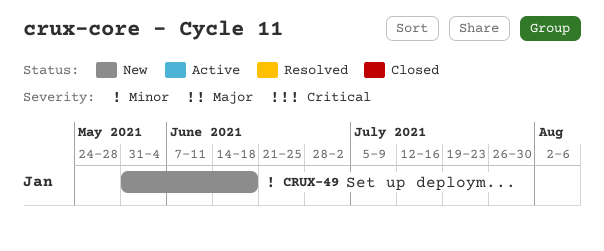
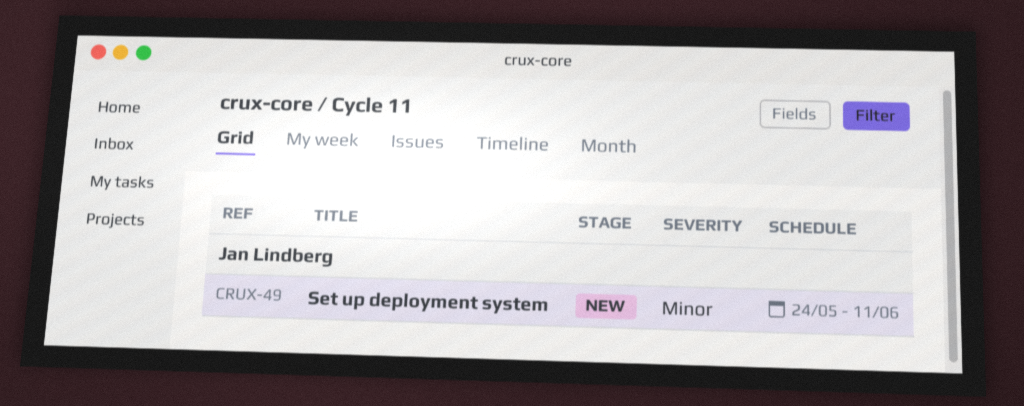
CRUX-49, start: May 31 -> May 24
CRUX-49, due: Jun 18 -> Jun 11

